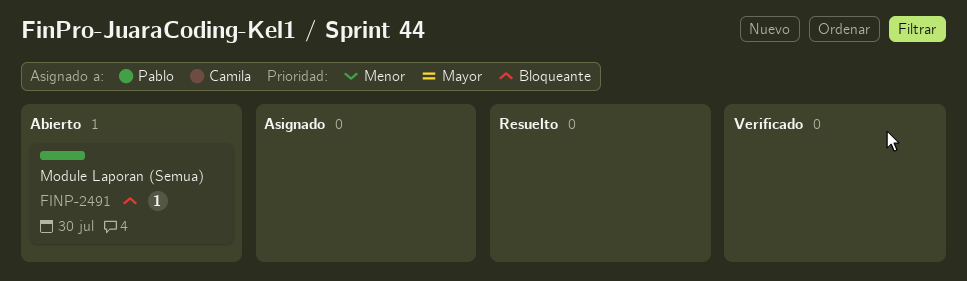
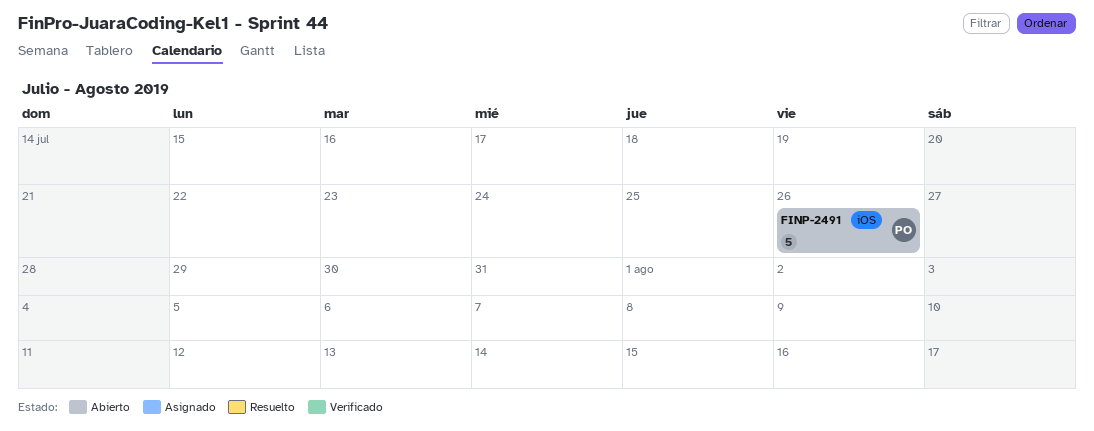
FINP-2491, estimate: 1 -> 5
FINP-2491, due: Jul 30 -> Jul 26

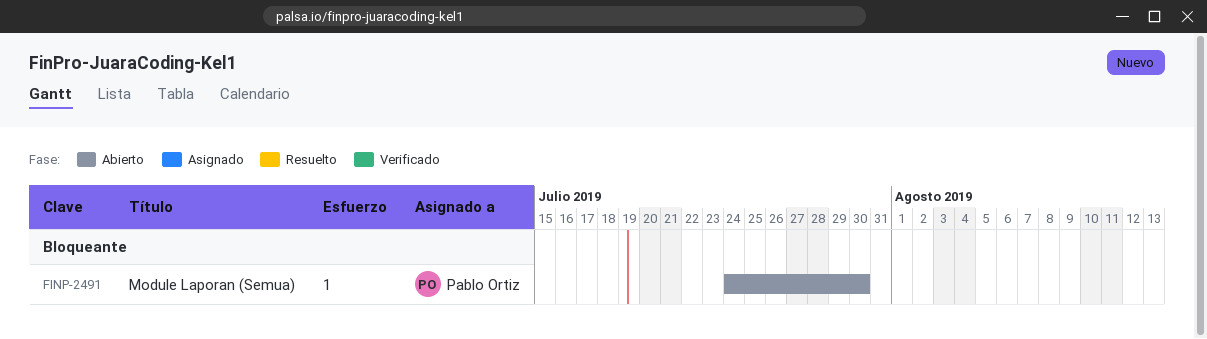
FINP-2491, estimate: 5 -> 1
FINP-2491, due: Jul 26 -> Jul 30

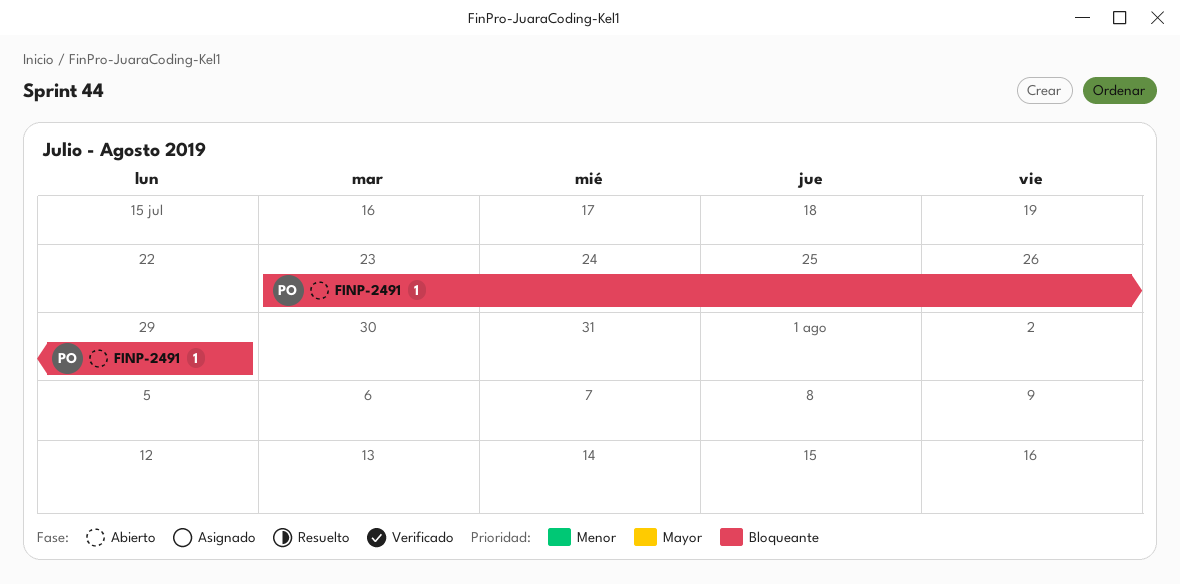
FINP-2491, start: Jul 24 -> Jul 23
FINP-2491, due: Jul 30 -> Jul 29

